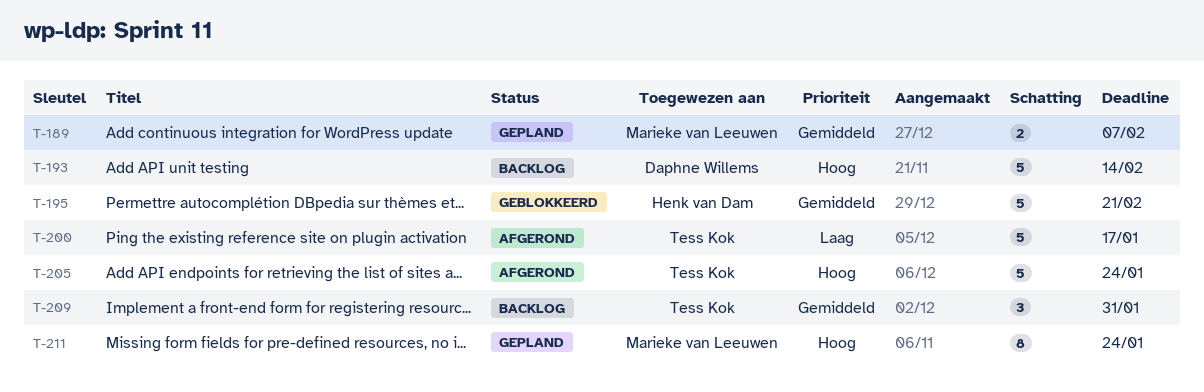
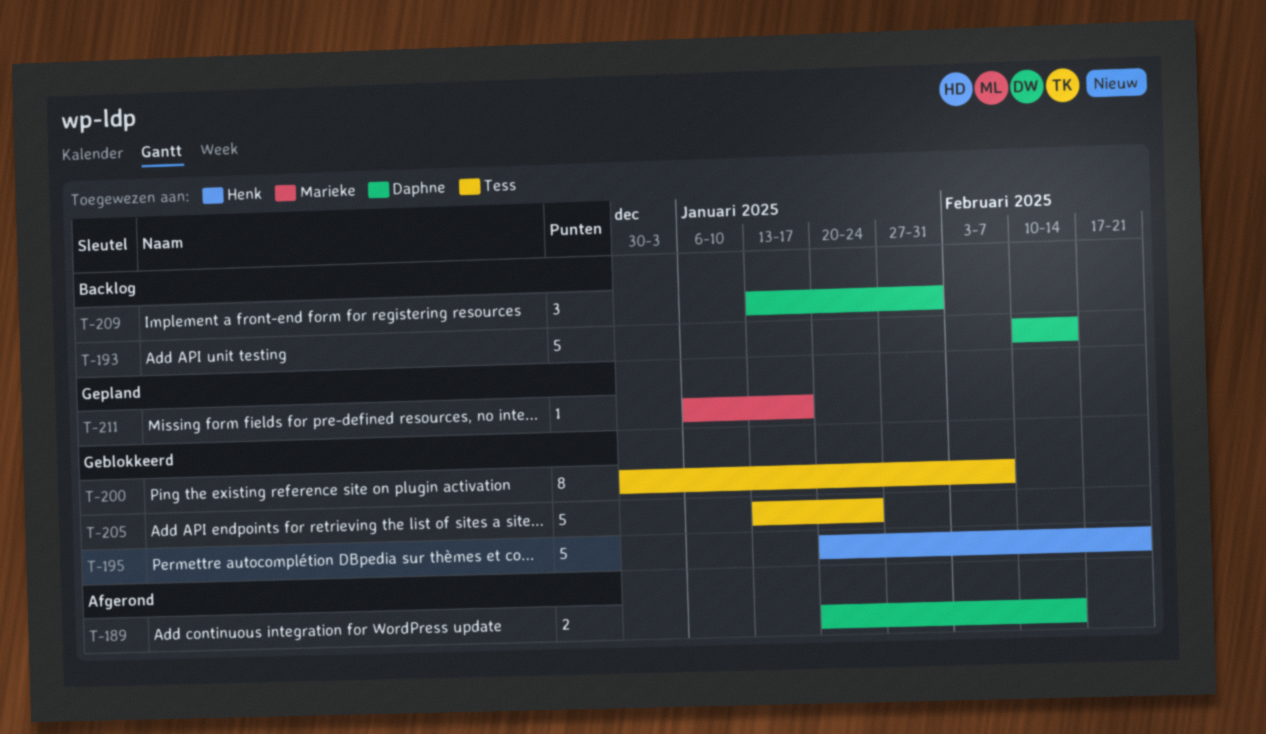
T-189, status: Gepland -> Afgerond
T-189, owner: Marieke van Leeuwen -> Daphne Willems
T-189, due: Feb 7 -> Feb 14
T-200, status: Afgerond -> Geblokkeerd
T-200, estimate: 5 -> 8
T-200, due: Jan 17 -> Feb 7
T-205, status: Afgerond -> Geblokkeerd
T-209, owner: Tess Kok -> Daphne Willems
T-211, estimate: 8 -> 1
T-211, due: Jan 24 -> Jan 17

